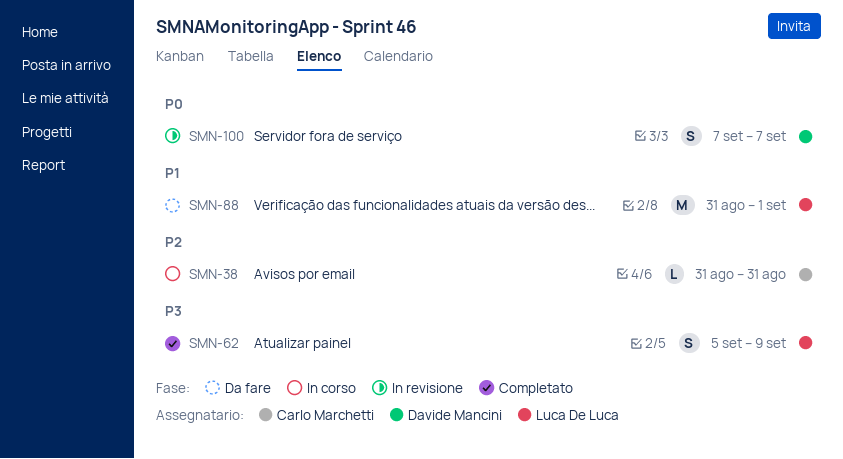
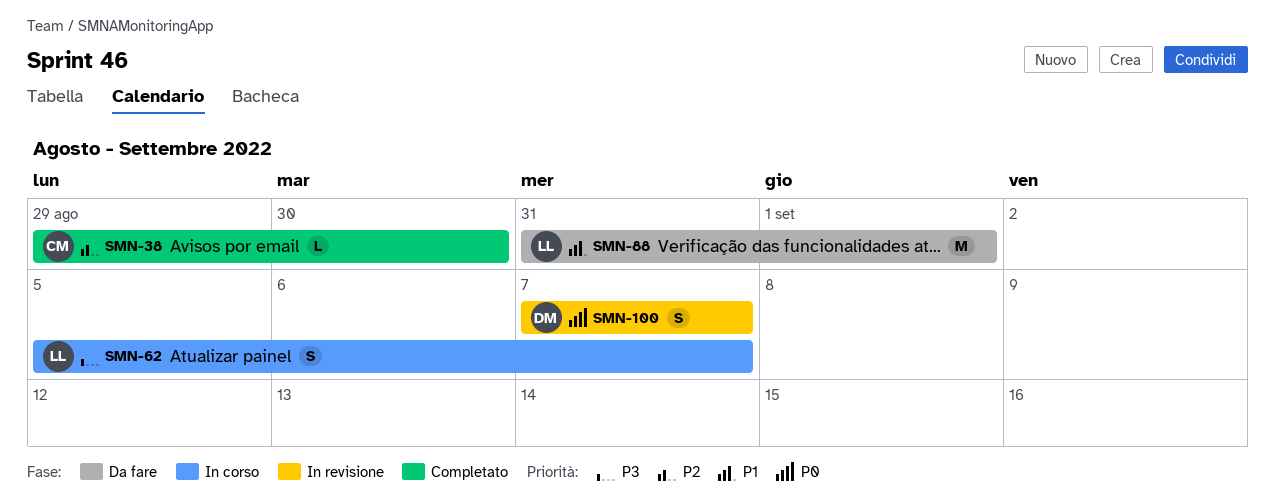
SMN-38, status: In corso -> Completato
SMN-38, start: Aug 31 -> Aug 29
SMN-38, due: Aug 31 -> Aug 30
SMN-62, status: Completato -> In corso
SMN-62, due: Sep 9 -> Sep 7

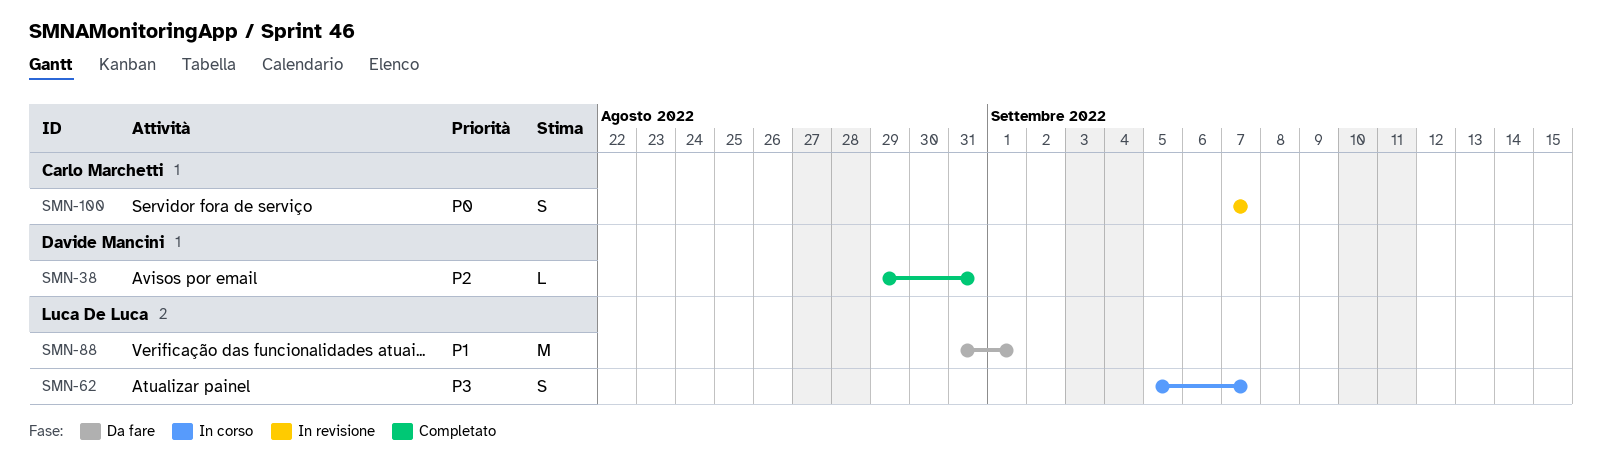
SMN-38, owner: Carlo Marchetti -> Davide Mancini
SMN-38, due: Aug 30 -> Aug 31
SMN-100, owner: Davide Mancini -> Carlo Marchetti

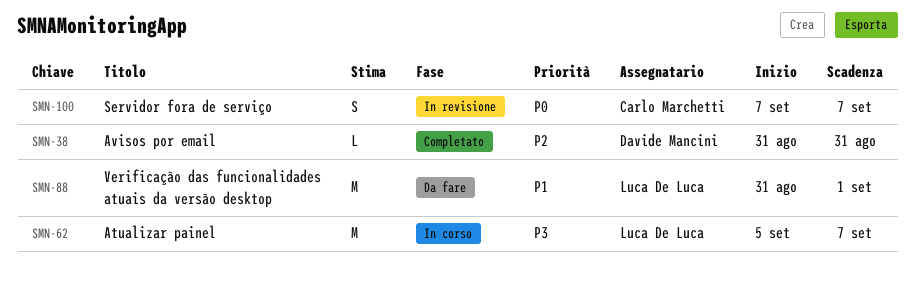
SMN-38, start: Aug 29 -> Aug 31
SMN-62, estimate: S -> M

